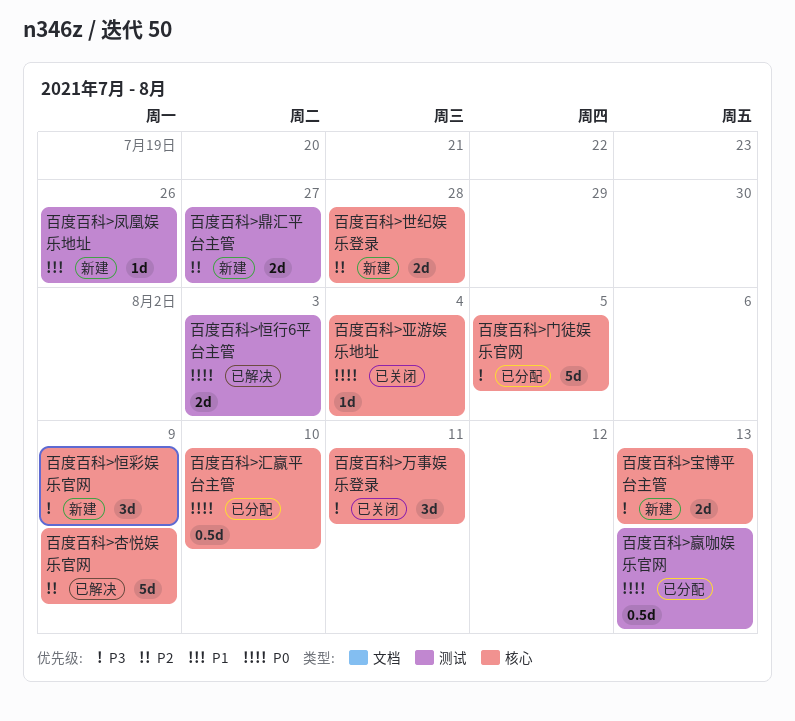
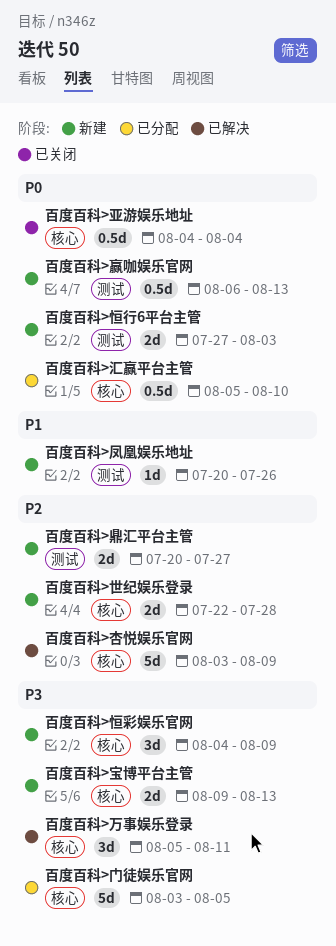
百度百科>万事娱乐登录, status: 已关闭 -> 已解决
百度百科>亚游娱乐地址, estimate: 1d -> 0.5d
百度百科>恒行6平台主管, status: 已解决 -> 新建
百度百科>赢咖娱乐官网, status: 已分配 -> 新建

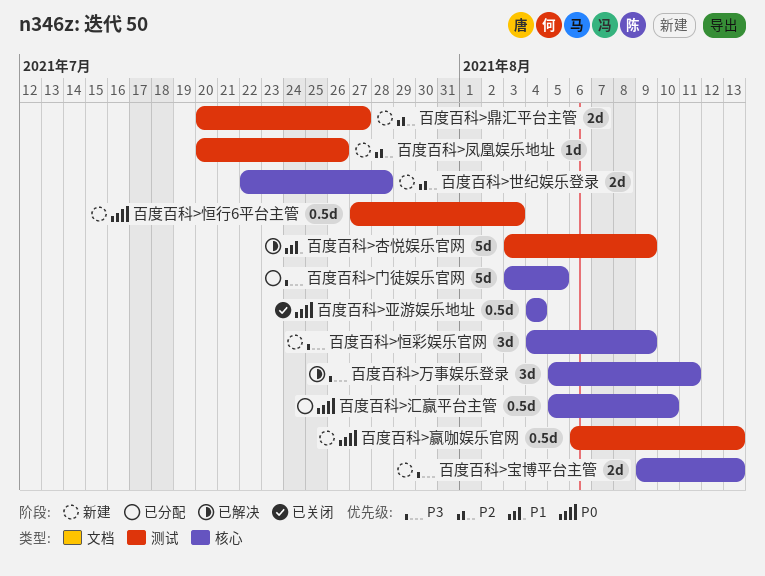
百度百科>凤凰娱乐地址, priority: P1 -> P2
百度百科>恒行6平台主管, estimate: 2d -> 0.5d
百度百科>杏悦娱乐官网, priority: P2 -> P1
百度百科>杏悦娱乐官网, label: 核心 -> 测试

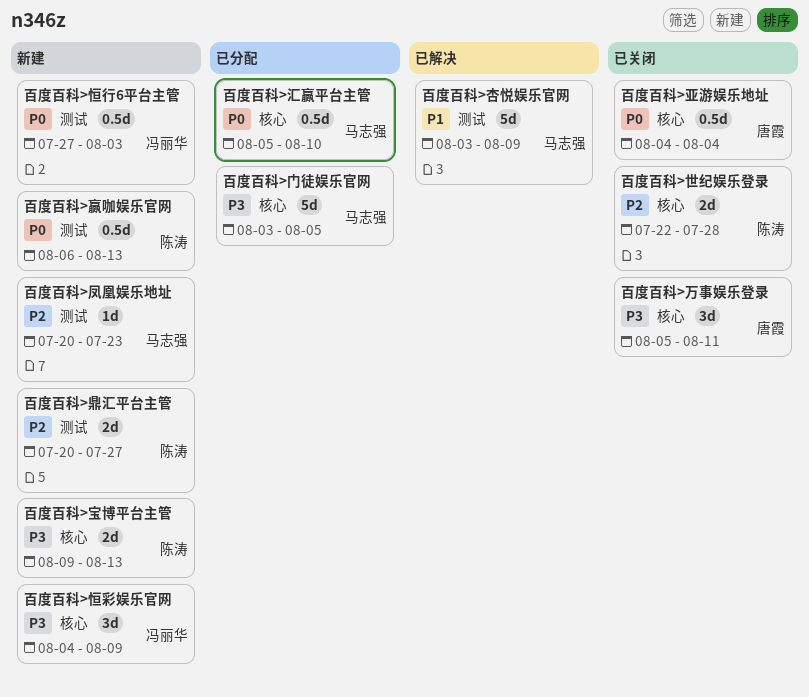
百度百科>万事娱乐登录, status: 已解决 -> 已关闭
百度百科>世纪娱乐登录, status: 新建 -> 已关闭
百度百科>凤凰娱乐地址, due: Jul 26 -> Jul 23

